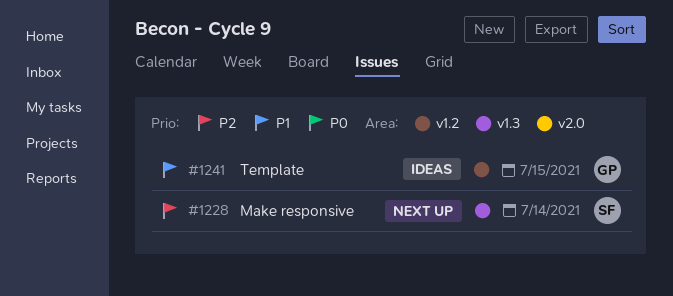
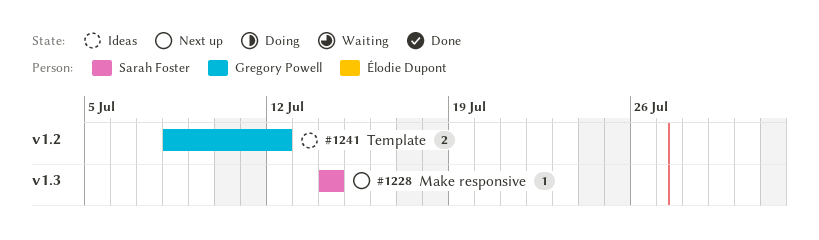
#1241, due: Jul 15 -> Jul 12

